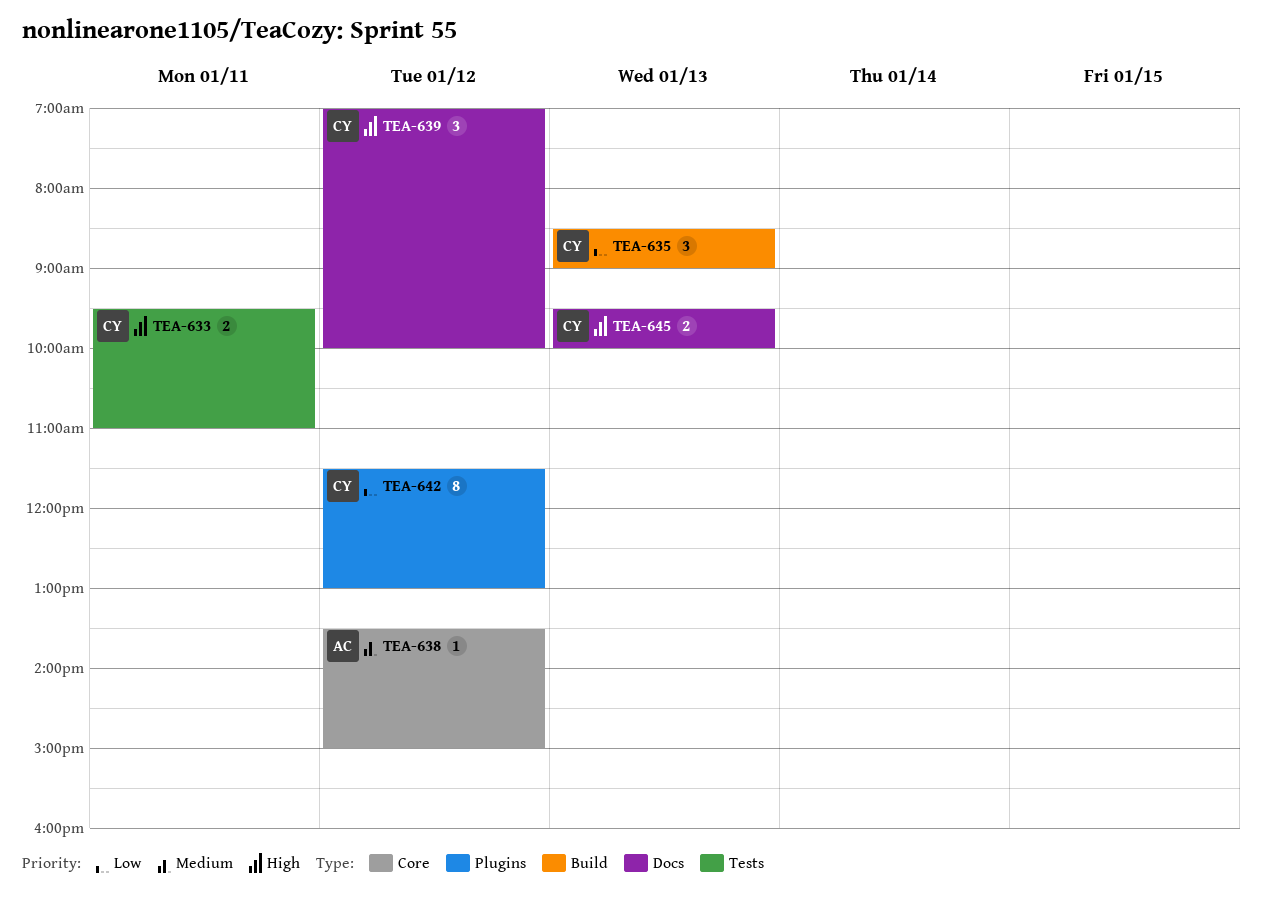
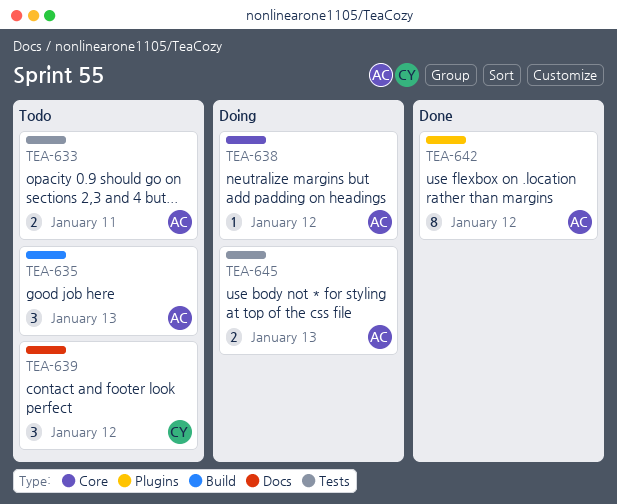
TEA-633, owner: CY -> AC
TEA-635, owner: CY -> AC
TEA-642, owner: CY -> AC
TEA-645, owner: CY -> AC
TEA-645, label: Docs -> Tests

